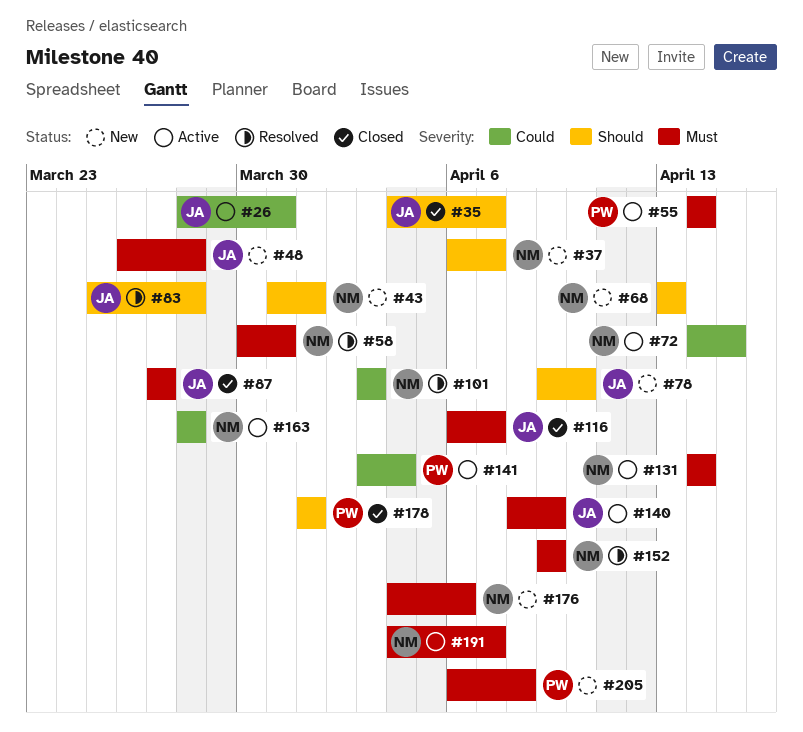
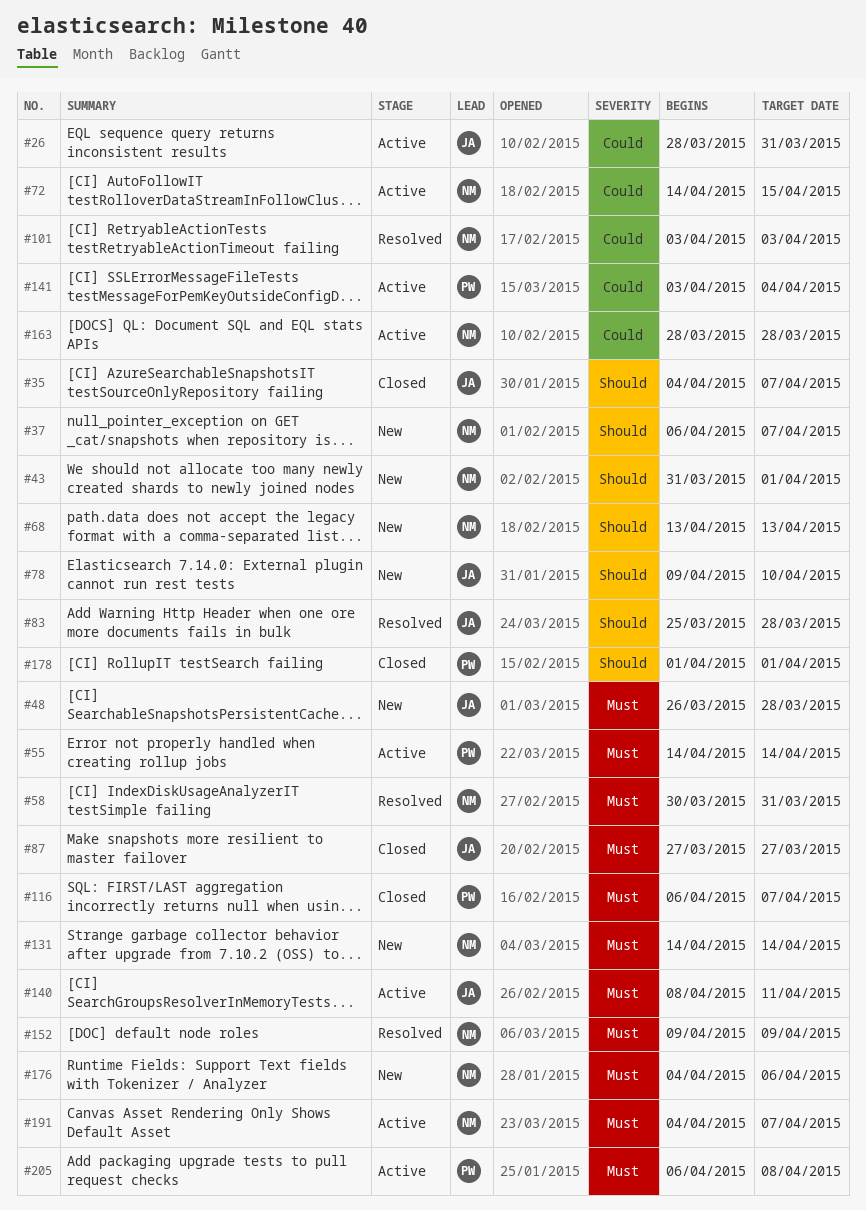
#116, owner: JA -> PW
#131, status: Active -> New
#140, due: Apr 9 -> Apr 11
#205, status: New -> Active

